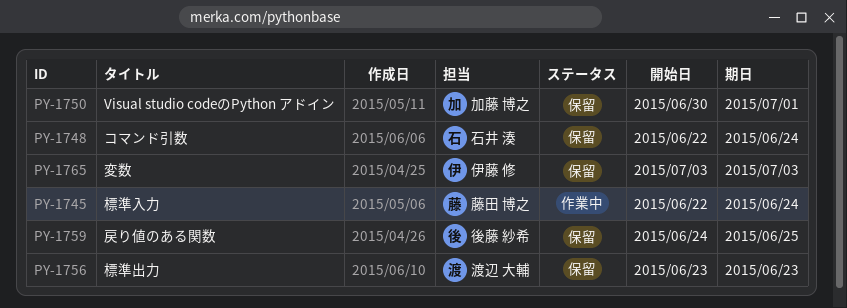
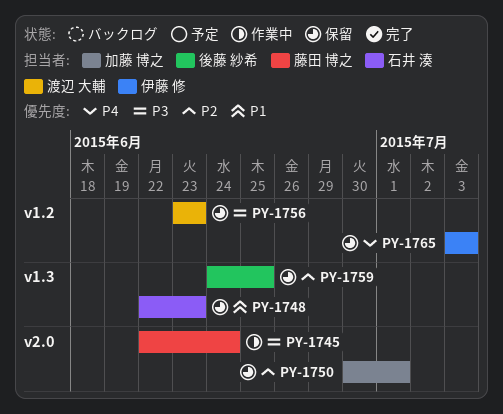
PY-1748, due: Jun 24 -> Jun 23

